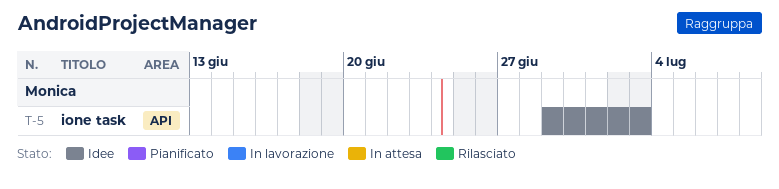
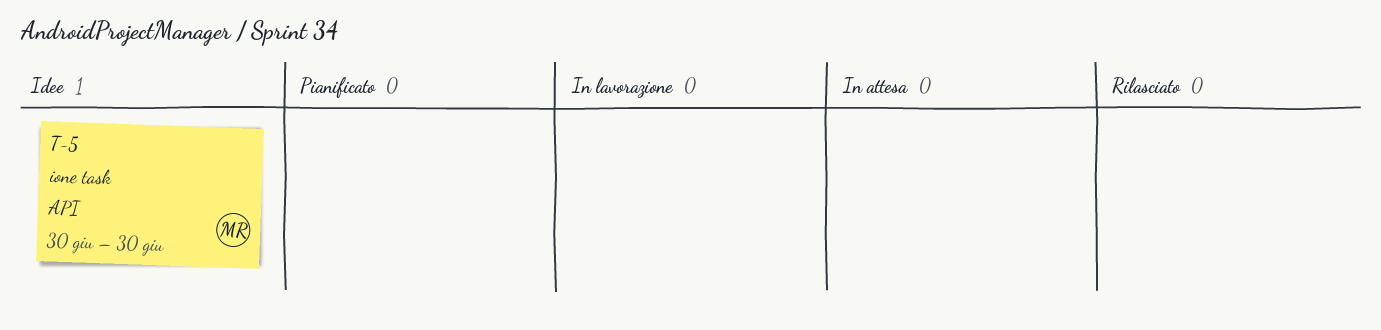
T-5, start: Jun 29 -> Jun 30
T-5, due: Jul 3 -> Jun 30

